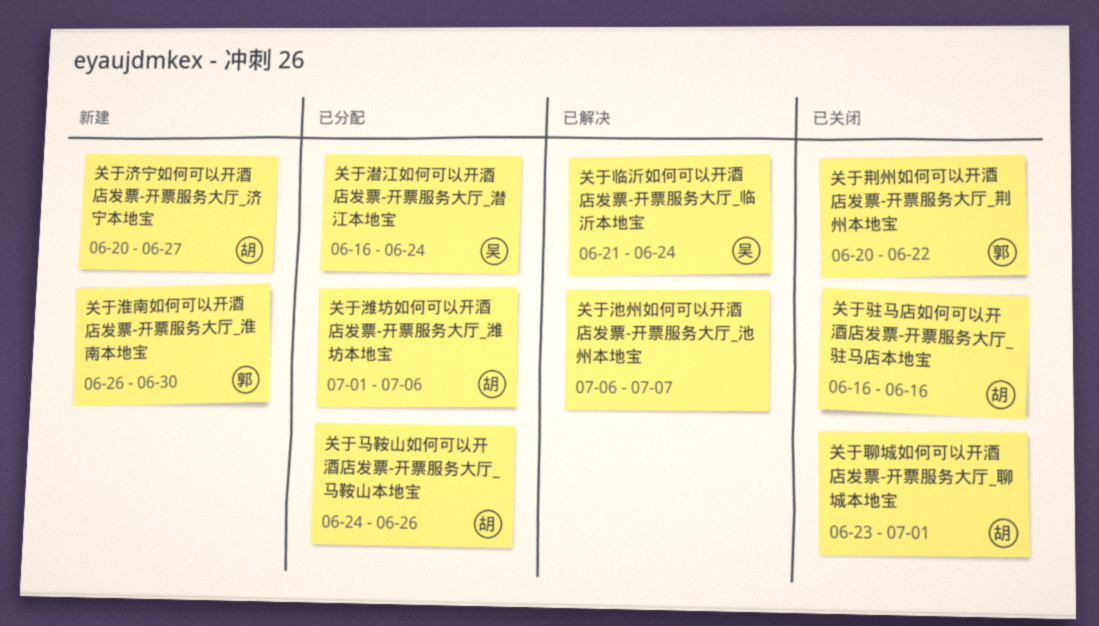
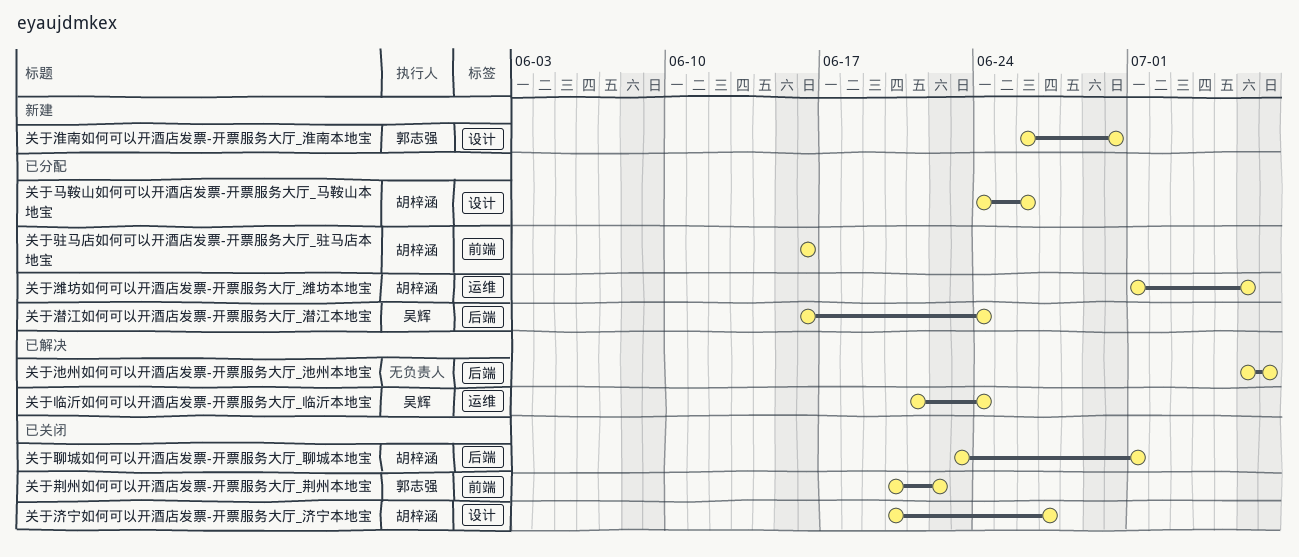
关于济宁如何可以开酒店发票-开票服务大厅_济宁本地宝, status: 新建 -> 已关闭
关于驻马店如何可以开酒店发票-开票服务大厅_驻马店本地宝, status: 已关闭 -> 已分配

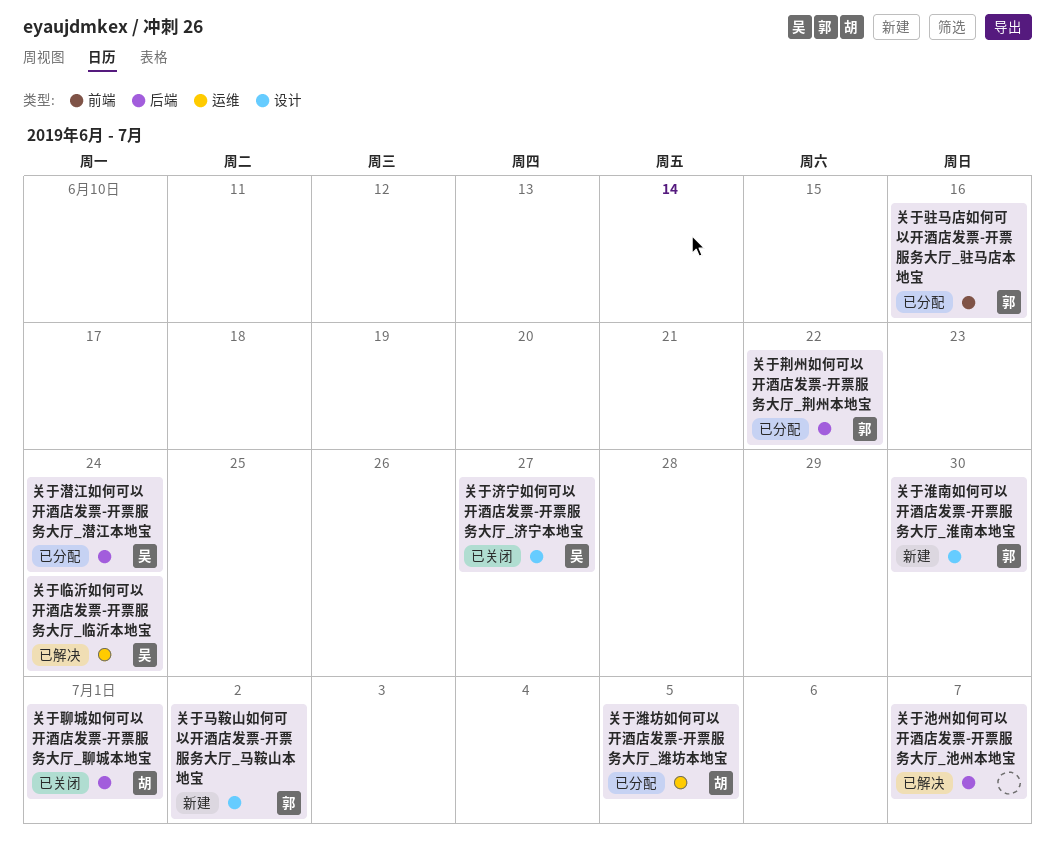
关于济宁如何可以开酒店发票-开票服务大厅_济宁本地宝, owner: 胡梓涵 -> 吴辉
关于潍坊如何可以开酒店发票-开票服务大厅_潍坊本地宝, due: Jul 6 -> Jul 5
关于荆州如何可以开酒店发票-开票服务大厅_荆州本地宝, status: 已关闭 -> 已分配
关于荆州如何可以开酒店发票-开票服务大厅_荆州本地宝, label: 前端 -> 后端
关于马鞍山如何可以开酒店发票-开票服务大厅_马鞍山本地宝, status: 已分配 -> 新建
关于马鞍山如何可以开酒店发票-开票服务大厅_马鞍山本地宝, owner: 胡梓涵 -> 郭志强
关于马鞍山如何可以开酒店发票-开票服务大厅_马鞍山本地宝, due: Jun 26 -> Jul 2
关于驻马店如何可以开酒店发票-开票服务大厅_驻马店本地宝, owner: 胡梓涵 -> 郭志强

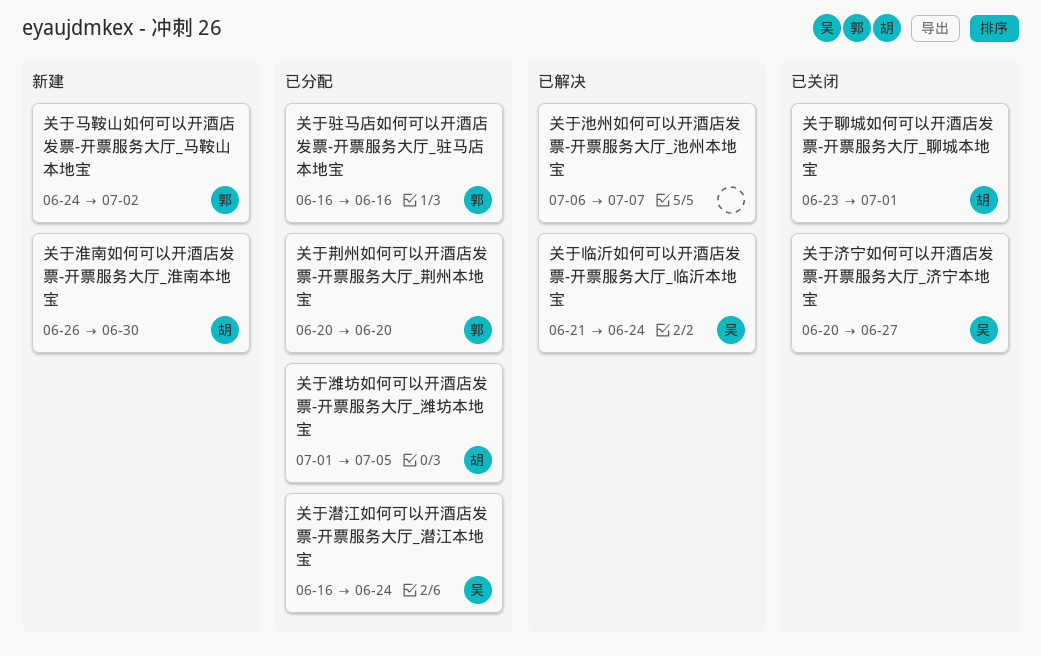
关于淮南如何可以开酒店发票-开票服务大厅_淮南本地宝, owner: 郭 -> 胡
关于荆州如何可以开酒店发票-开票服务大厅_荆州本地宝, due: Jun 22 -> Jun 20

